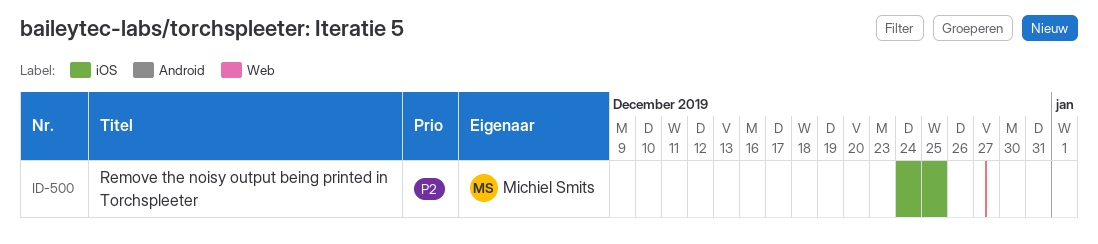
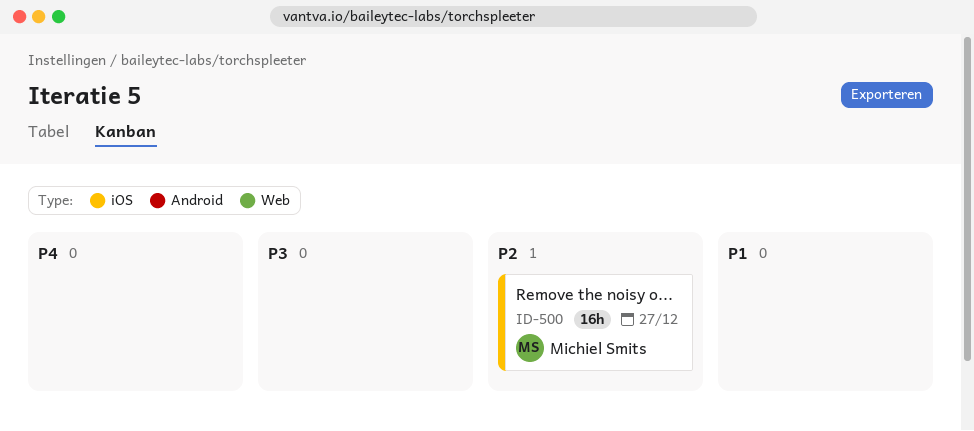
ID-500, due: Dec 25 -> Dec 27

